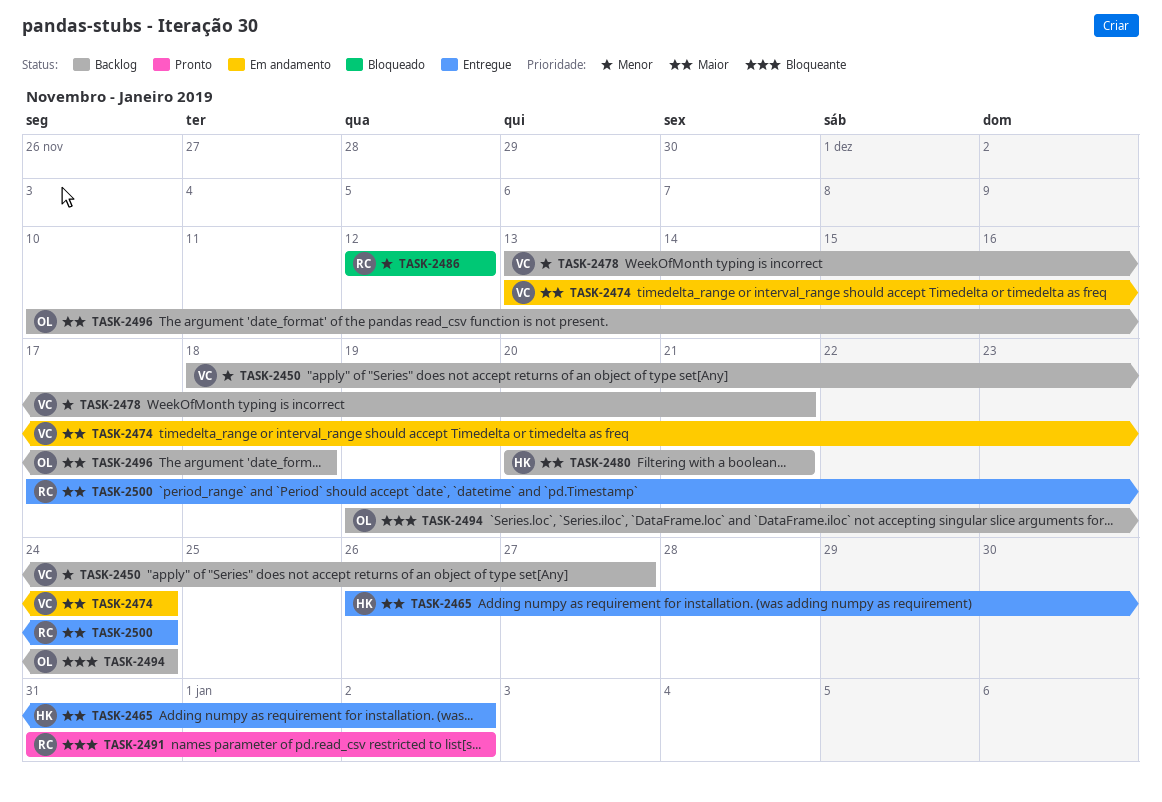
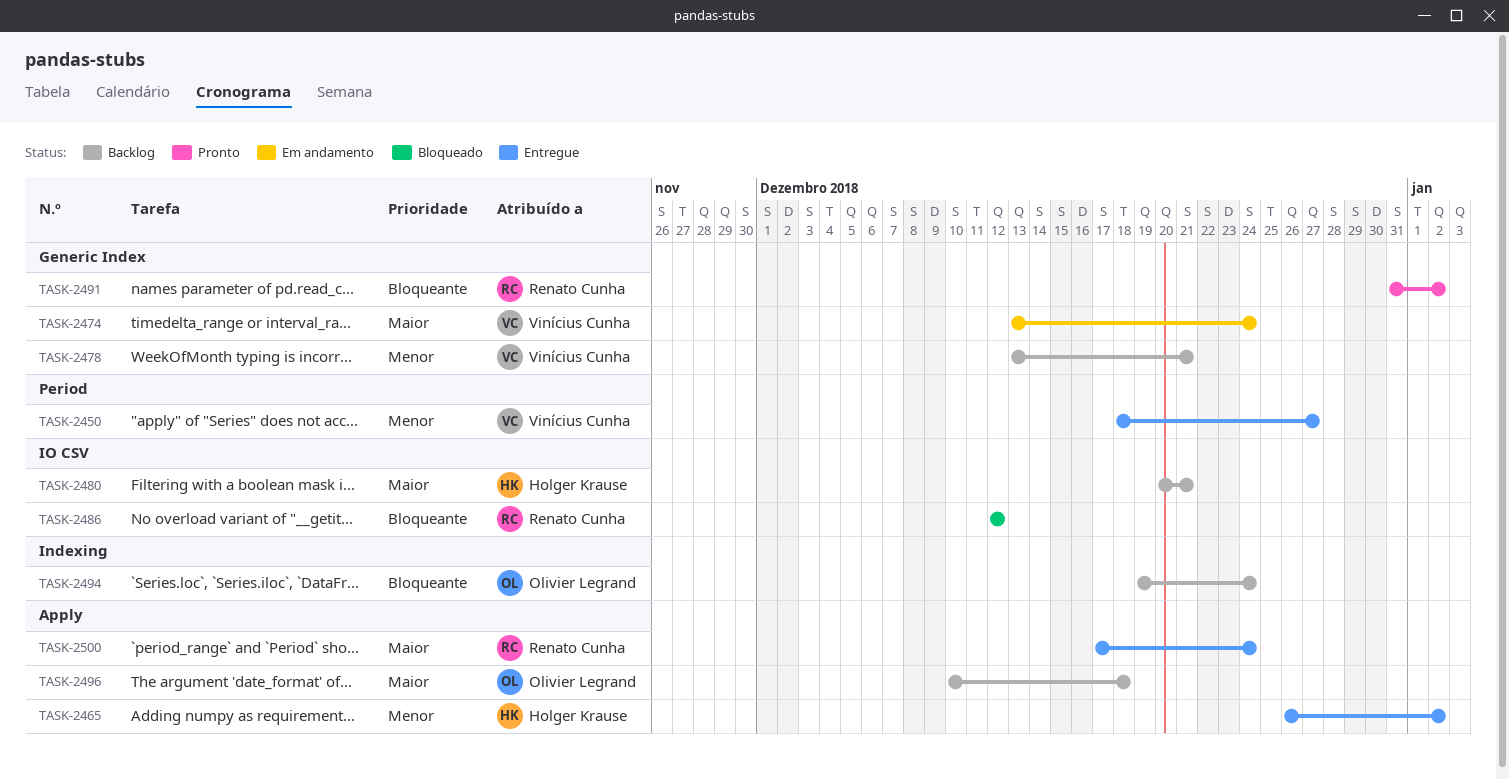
TASK-2450, status: Backlog -> Entregue
TASK-2465, priority: Maior -> Menor
TASK-2486, priority: Menor -> Bloqueante

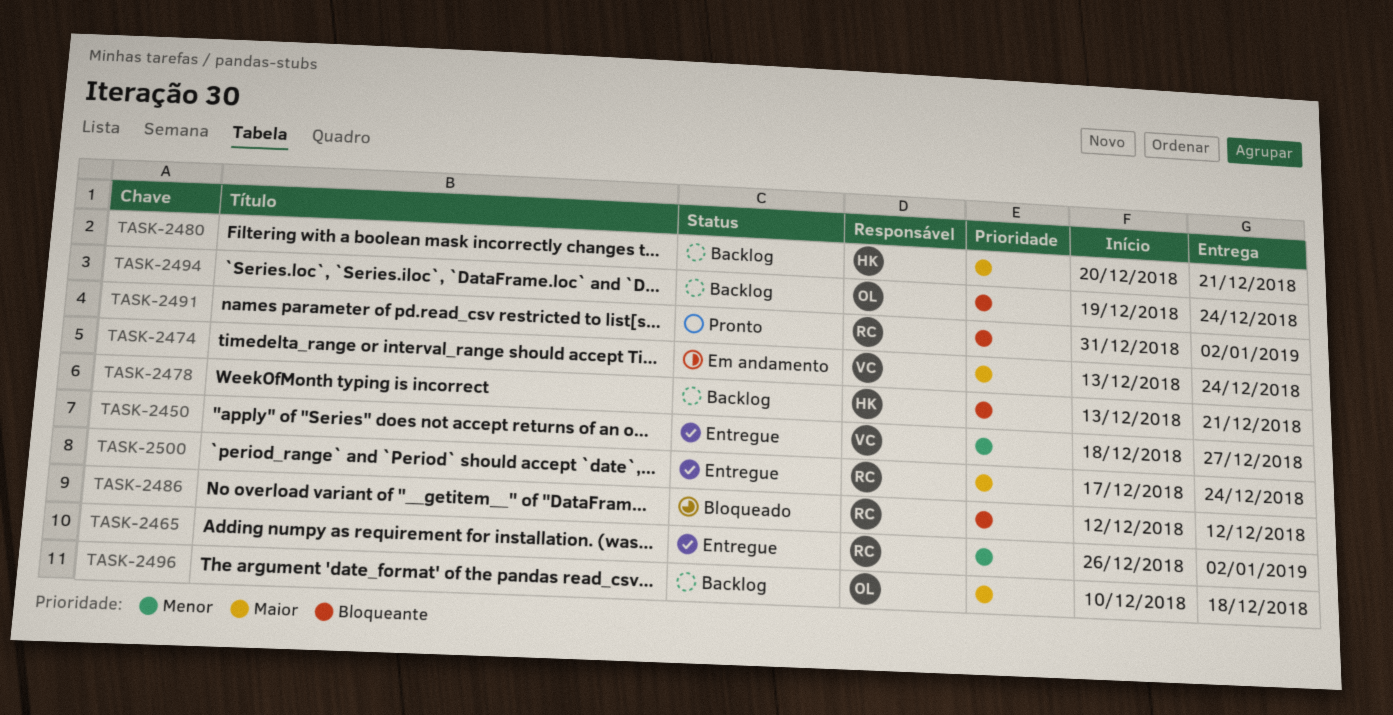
TASK-2465, owner: Holger Krause -> Renato Cunha
TASK-2478, owner: Vinícius Cunha -> Holger Krause
TASK-2478, priority: Menor -> Bloqueante

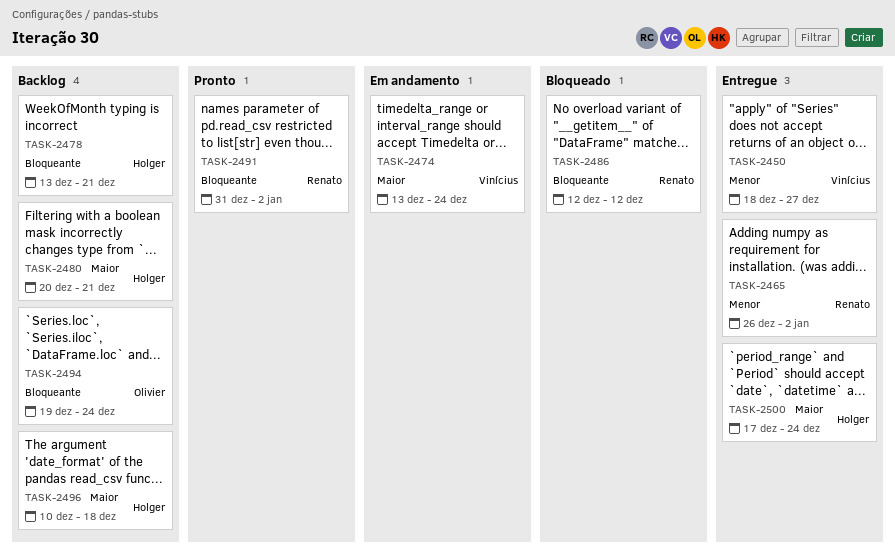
TASK-2496, owner: Olivier -> Holger
TASK-2500, owner: Renato -> Holger

